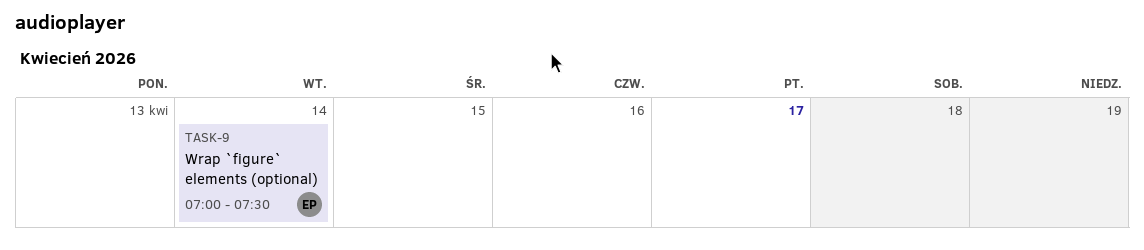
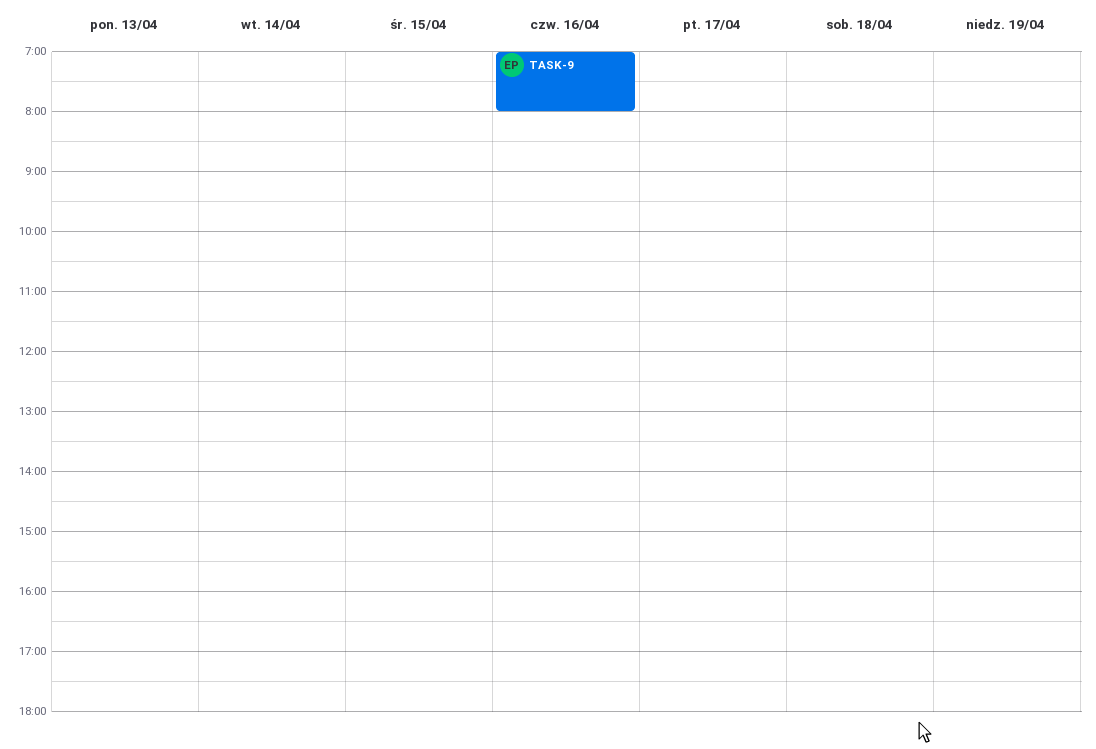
TASK-9, day: Apr 14 -> Apr 16
TASK-9, ends: 07:30 -> 08:00

